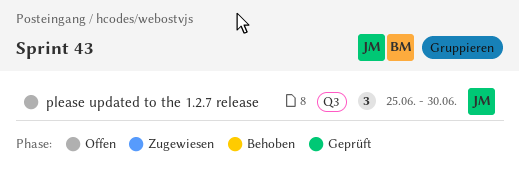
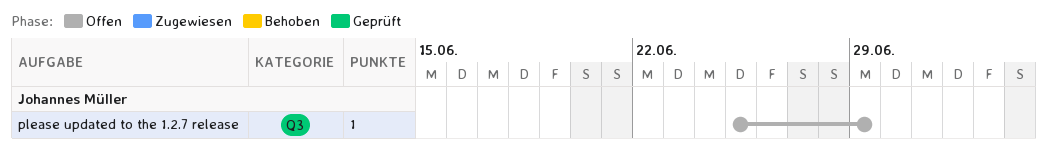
please updated to the 1.2.7 release, estimate: 3 -> 1
please updated to the 1.2.7 release, due: Jun 30 -> Jun 29

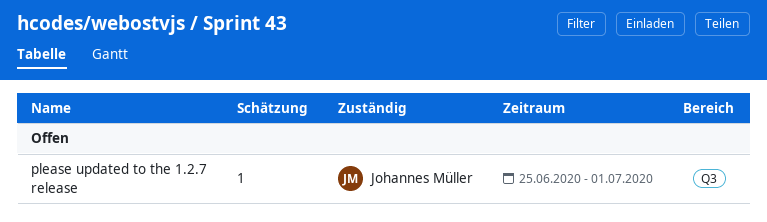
please updated to the 1.2.7 release, due: Jun 29 -> Jul 1

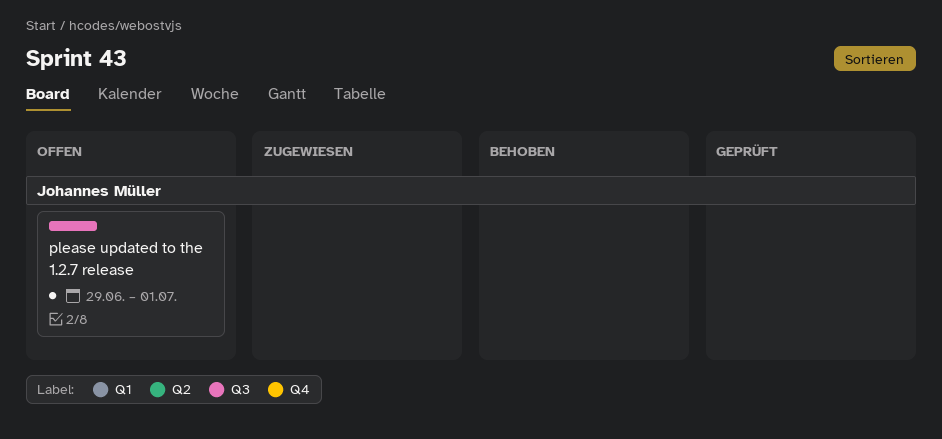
please updated to the 1.2.7 release, start: Jun 25 -> Jun 29

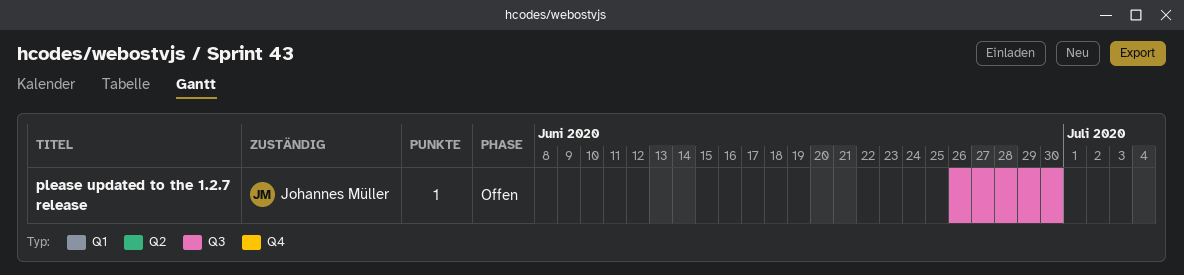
please updated to the 1.2.7 release, start: Jun 29 -> Jun 26
please updated to the 1.2.7 release, due: Jul 1 -> Jun 30

